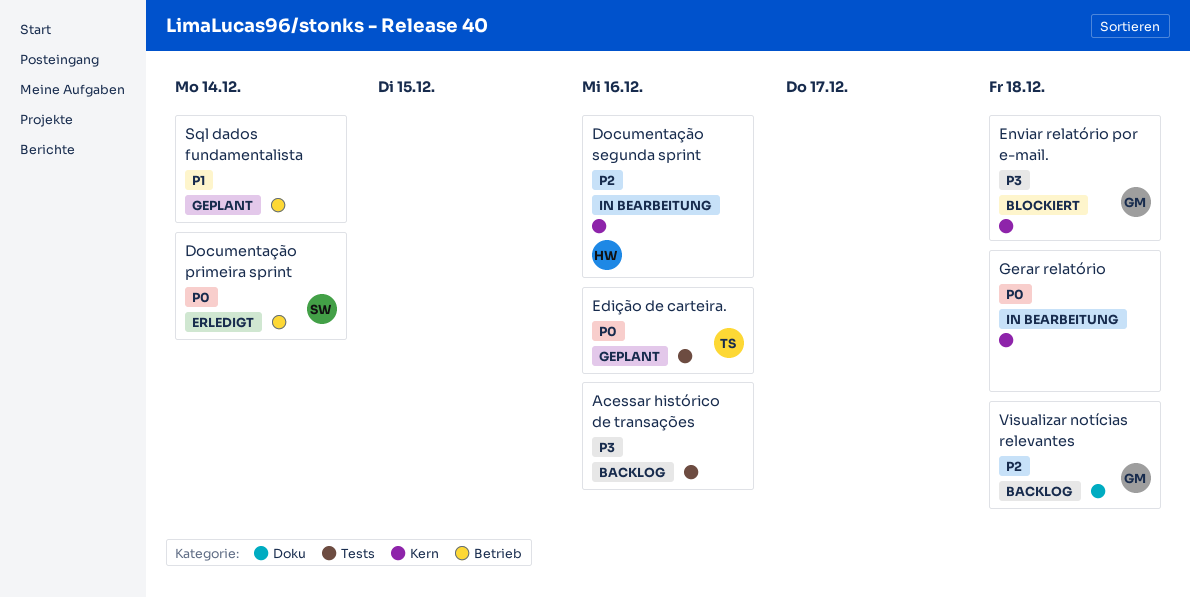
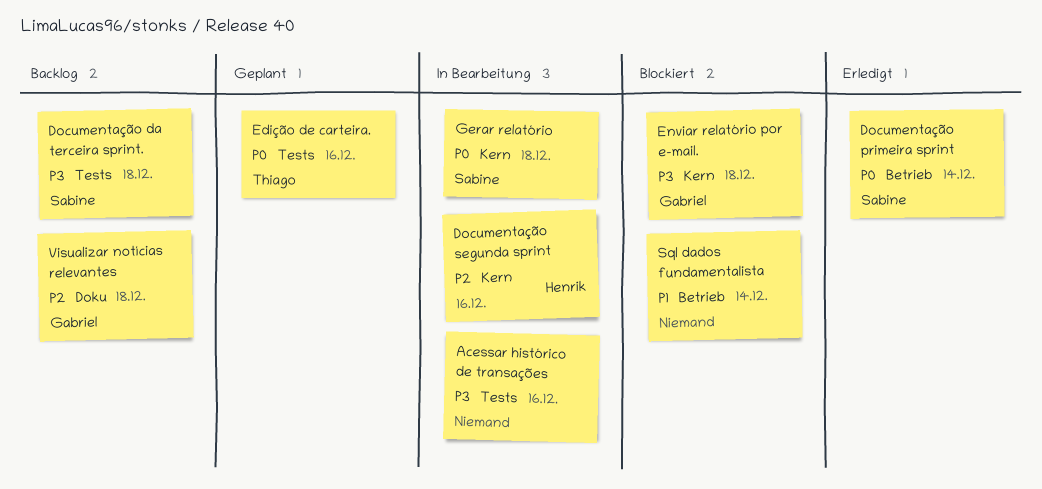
Acessar histórico de transações, status: Backlog -> In Bearbeitung
Documentação da terceira sprint.: none -> present
Gerar relatório, owner: none -> Sabine
Sql dados fundamentalista, status: Geplant -> Blockiert

